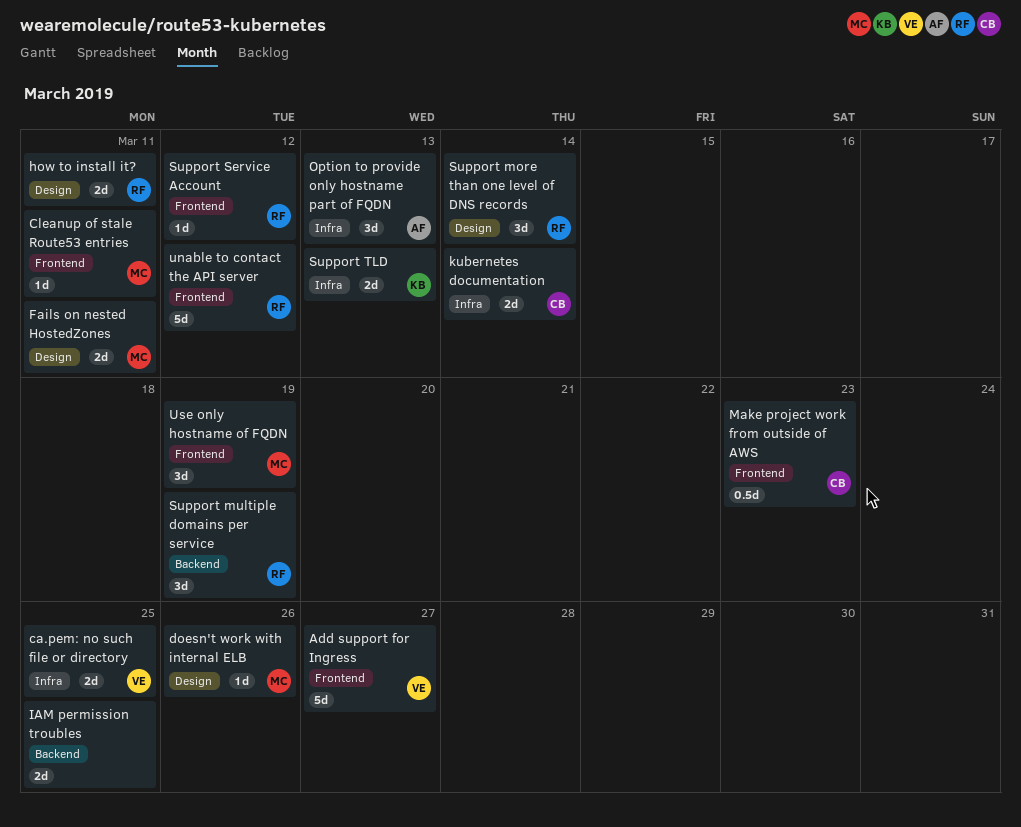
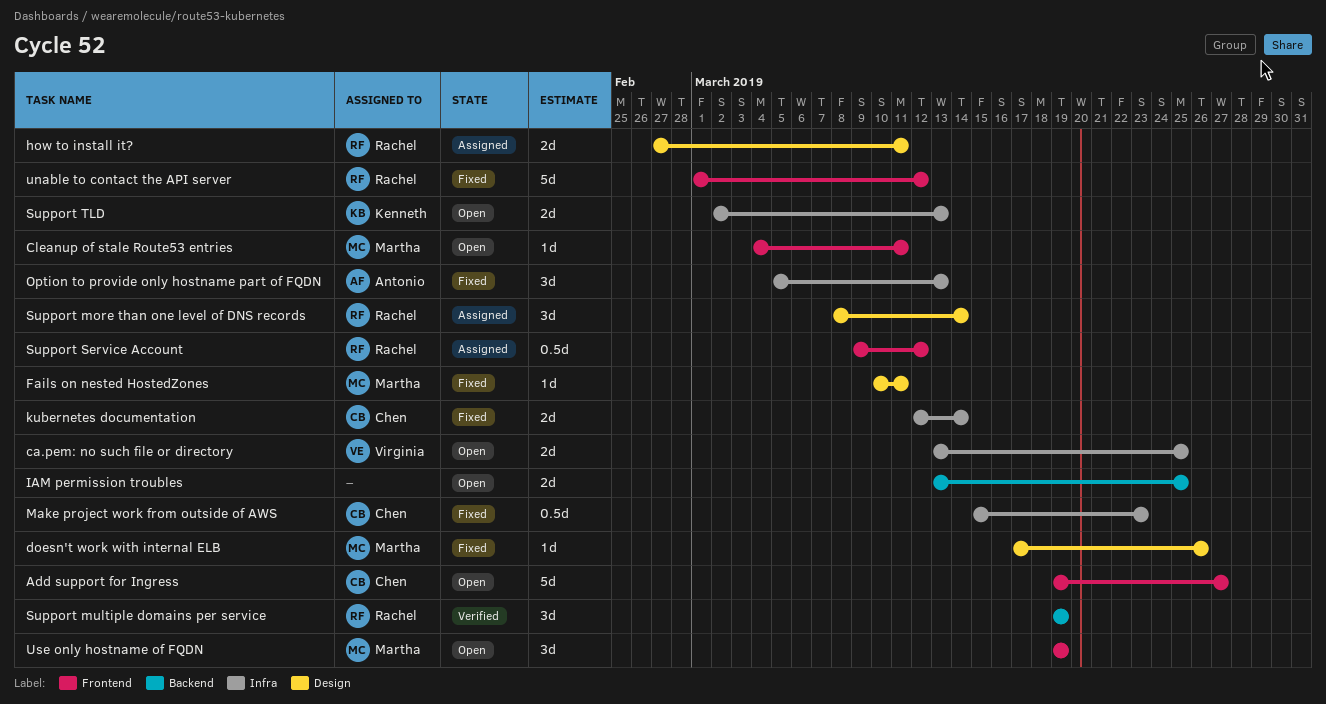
Add support for Ingress, owner: Virginia -> Chen
Fails on nested HostedZones, estimate: 2d -> 1d
Make project work from outside of AWS, label: Frontend -> Infra
Support Service Account, estimate: 1d -> 0.5d

